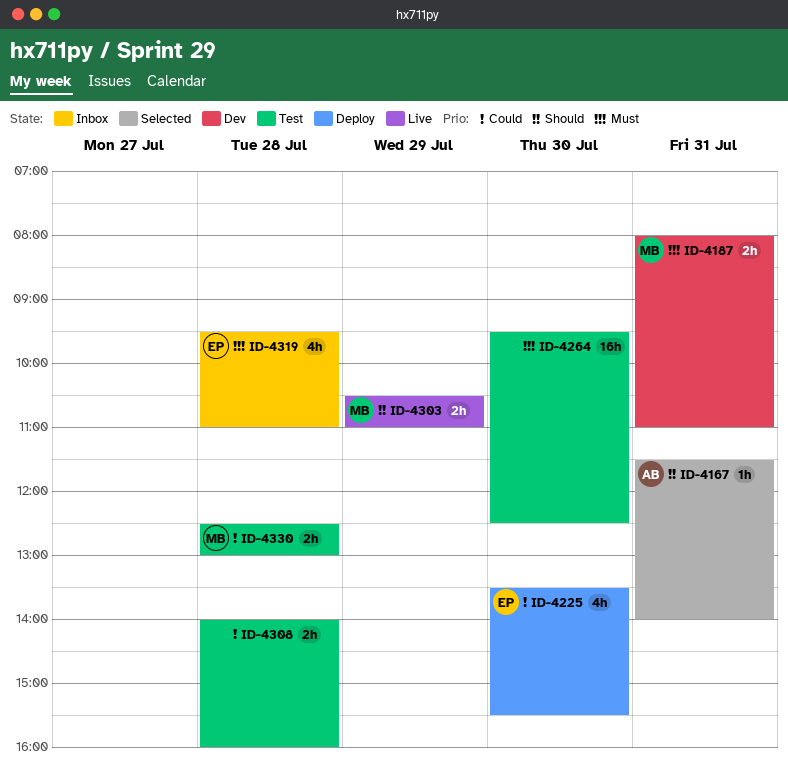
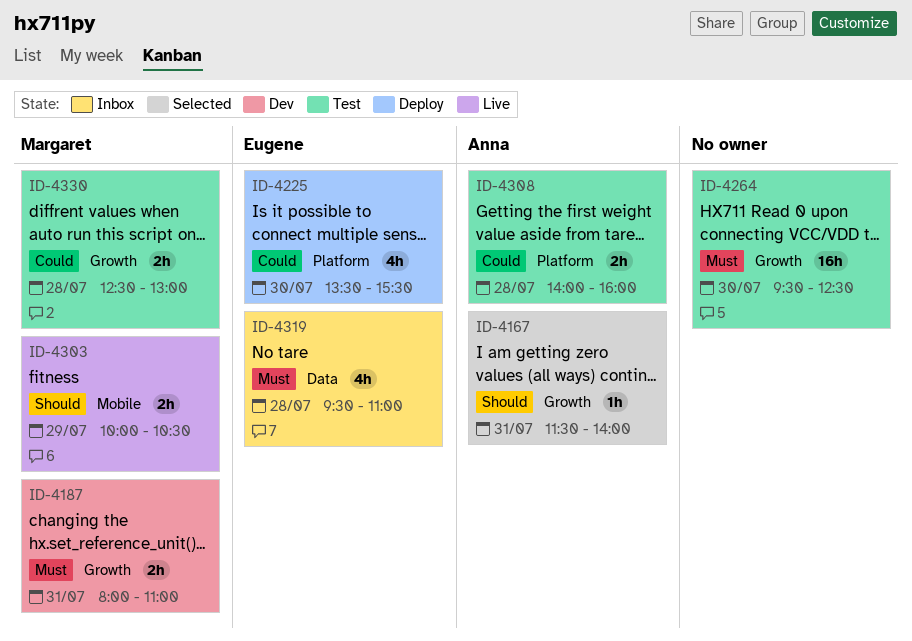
ID-4303, begins: 10:30 -> 10:00
ID-4303, ends: 11:00 -> 10:30
ID-4308, owner: none -> Anna

